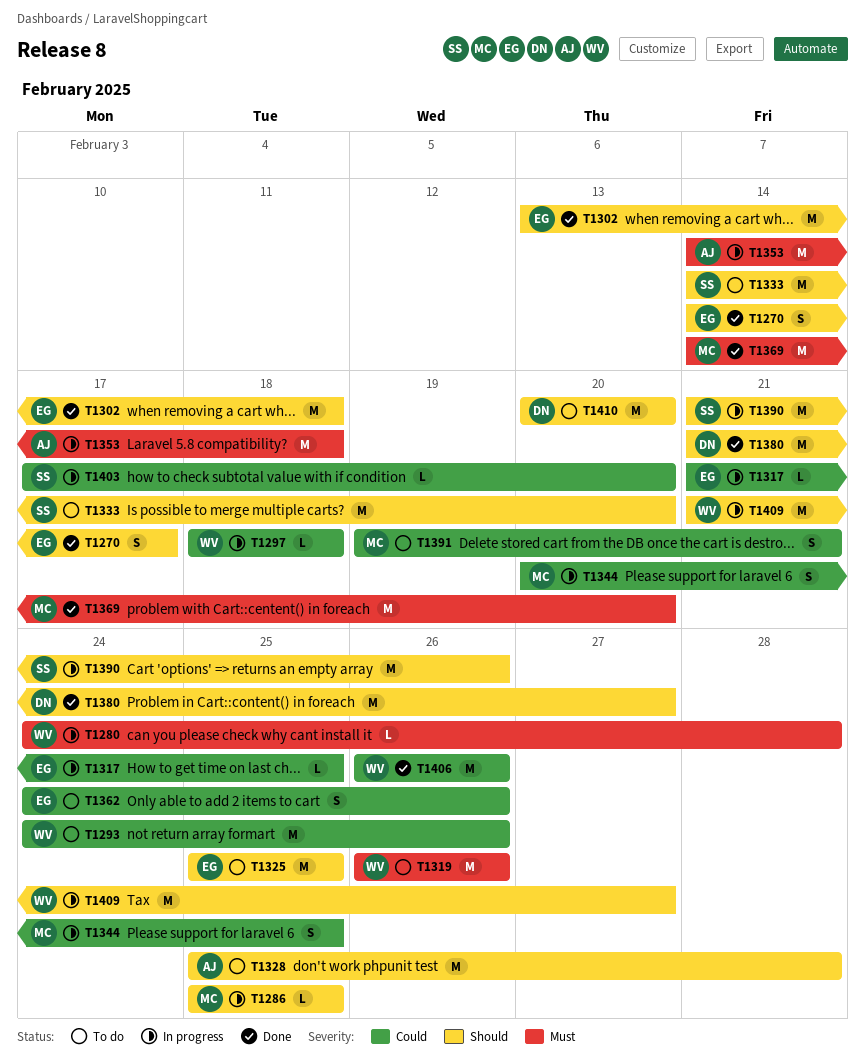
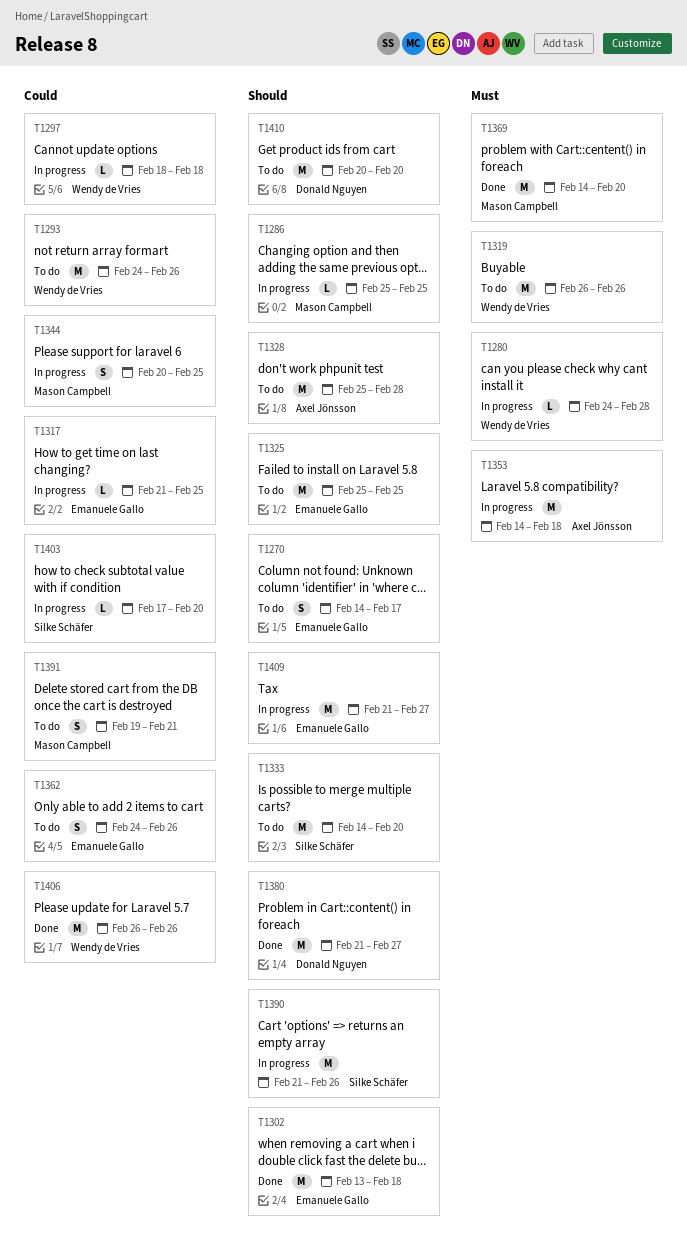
T1270, status: Done -> To do
T1409, owner: Wendy de Vries -> Emanuele Gallo

